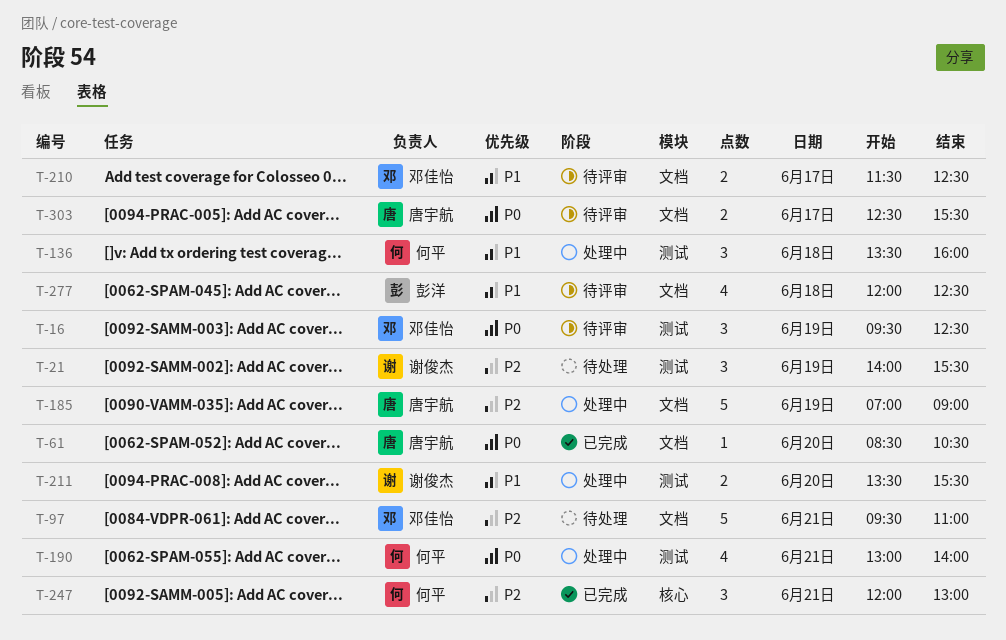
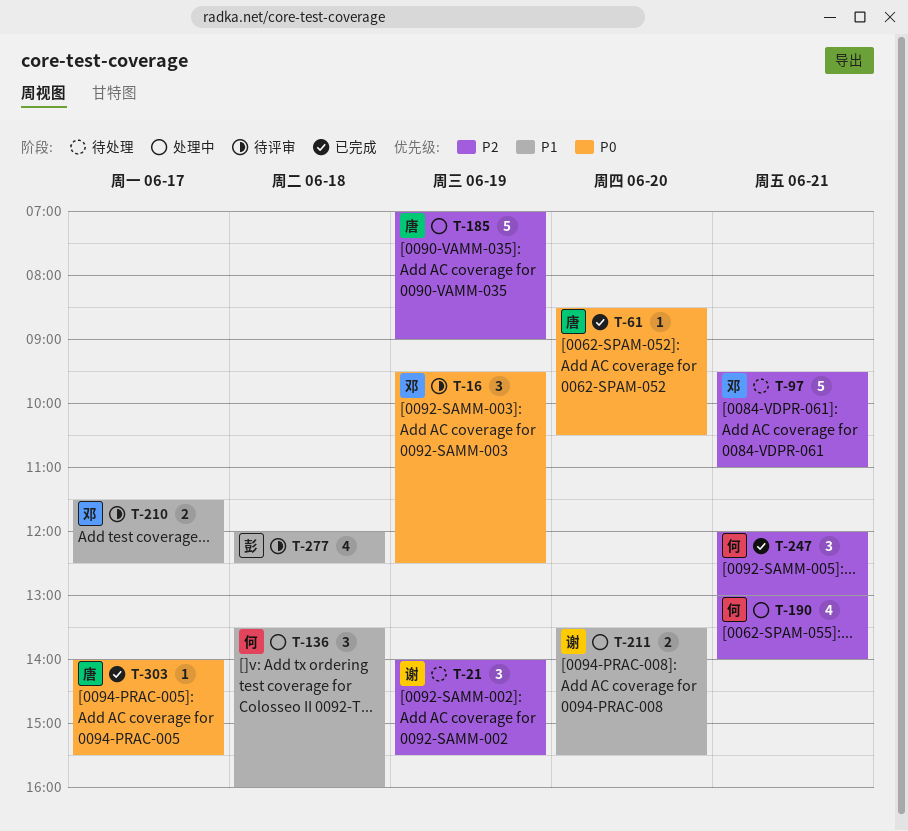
T-190, priority: P0 -> P2
T-303, status: 待评审 -> 已完成
T-303, estimate: 2 -> 1
T-303, begins: 12:30 -> 14:00

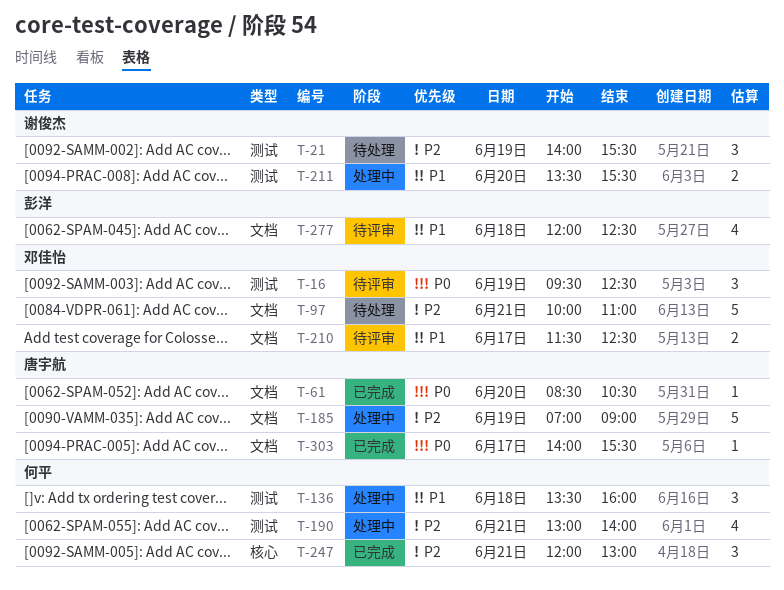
T-97, begins: 09:30 -> 10:00

